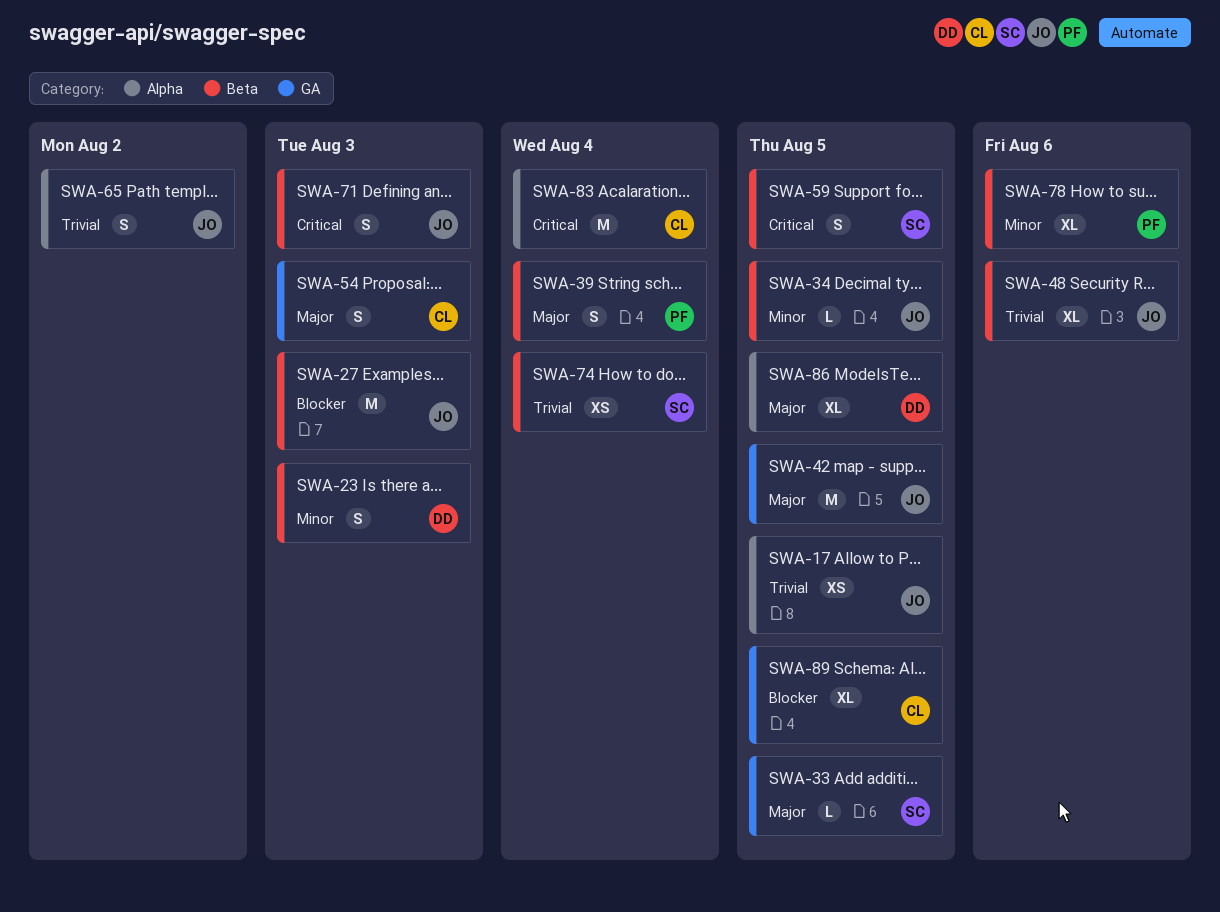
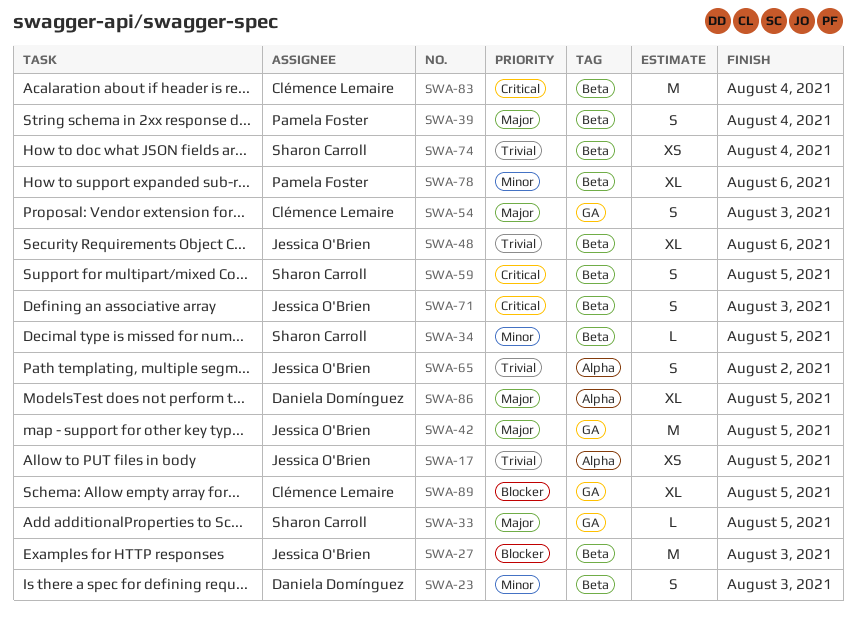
SWA-34, owner: Jessica O'Brien -> Sharon Carroll
SWA-83, label: Alpha -> Beta

